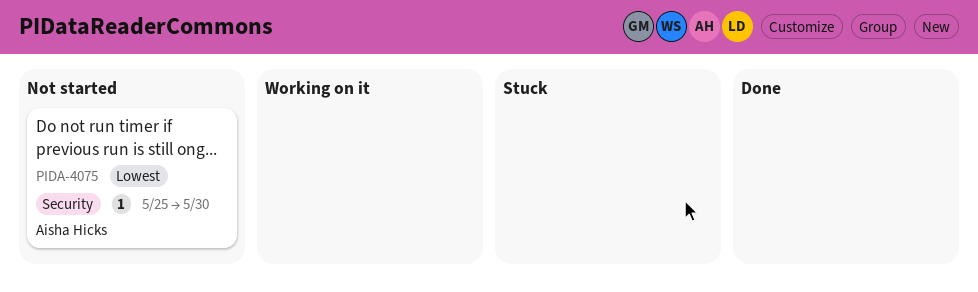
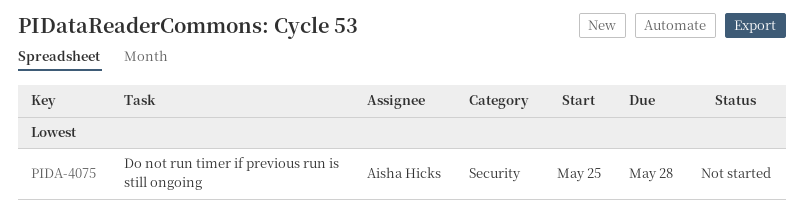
PIDA-4075, due: May 30 -> May 28

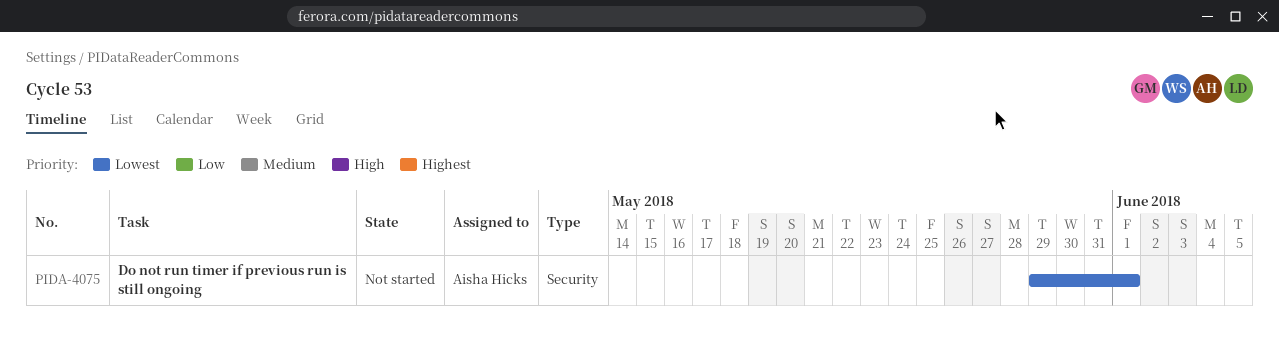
PIDA-4075, start: May 25 -> May 29
PIDA-4075, due: May 28 -> Jun 1

